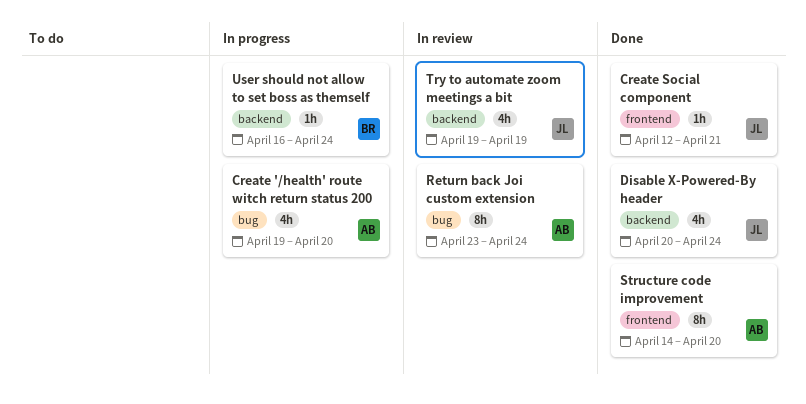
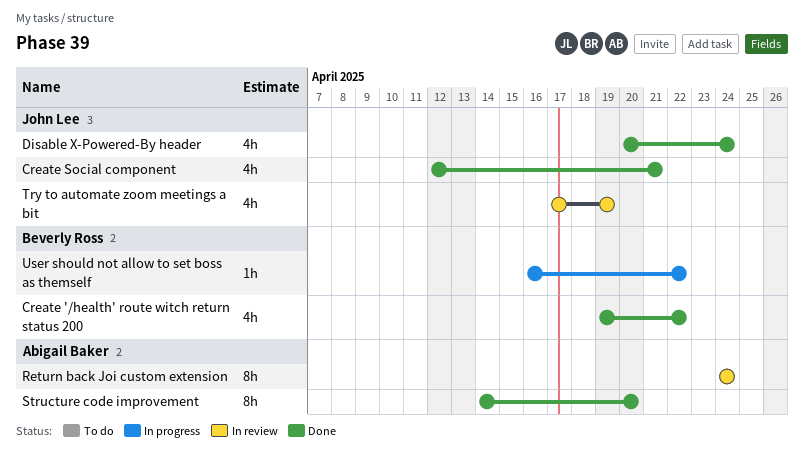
Create '/health' route witch return status 200, status: In progress -> Done
Create '/health' route witch return status 200, owner: Abigail Baker -> Beverly Ross
Create '/health' route witch return status 200, due: Apr 20 -> Apr 22
Create Social component, estimate: 1h -> 4h
Return back Joi custom extension, start: Apr 23 -> Apr 24
Try to automate zoom meetings a bit, start: Apr 19 -> Apr 17
User should not allow to set boss as themself, due: Apr 24 -> Apr 22

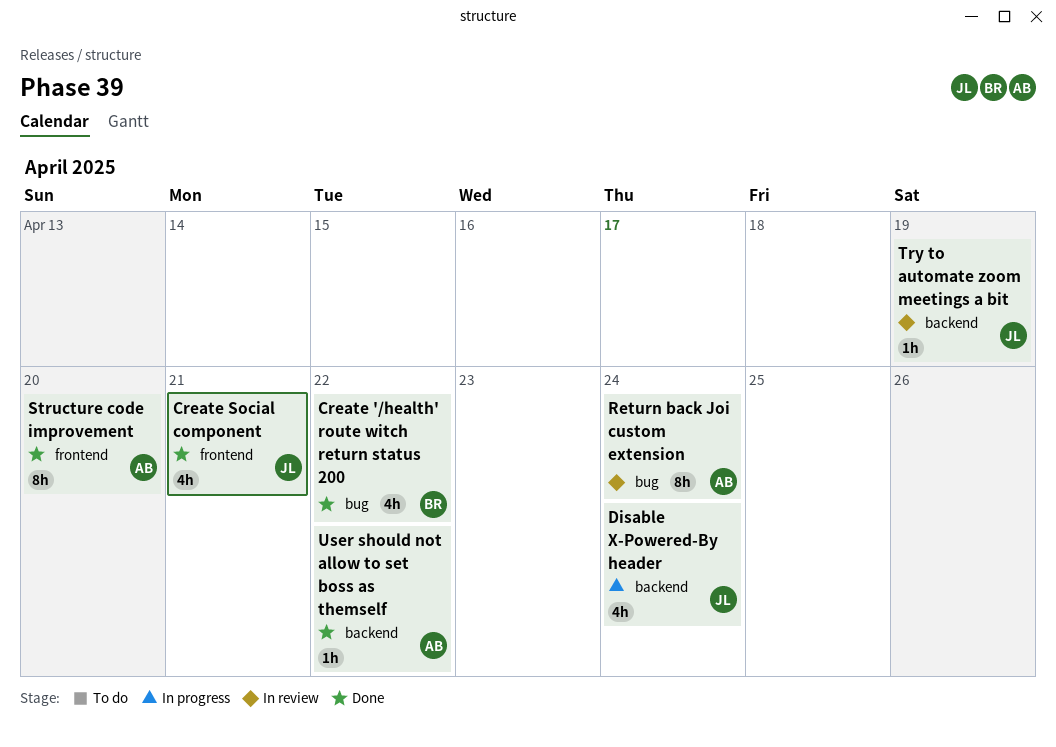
Disable X-Powered-By header, status: Done -> In progress
Try to automate zoom meetings a bit, estimate: 4h -> 1h
User should not allow to set boss as themself, status: In progress -> Done
User should not allow to set boss as themself, owner: Beverly Ross -> Abigail Baker

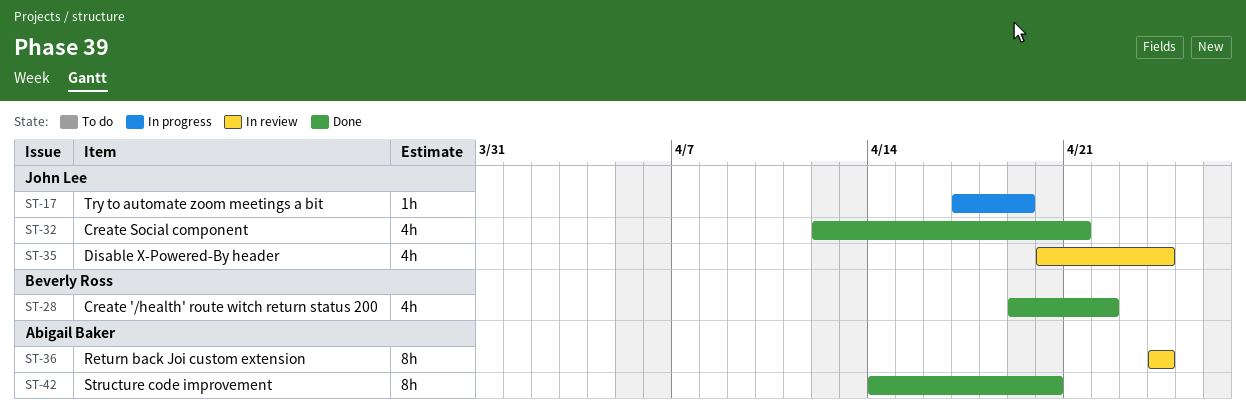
Disable X-Powered-By header, status: In progress -> In review
Try to automate zoom meetings a bit, status: In review -> In progress
User should not allow to set boss as themself: present -> none

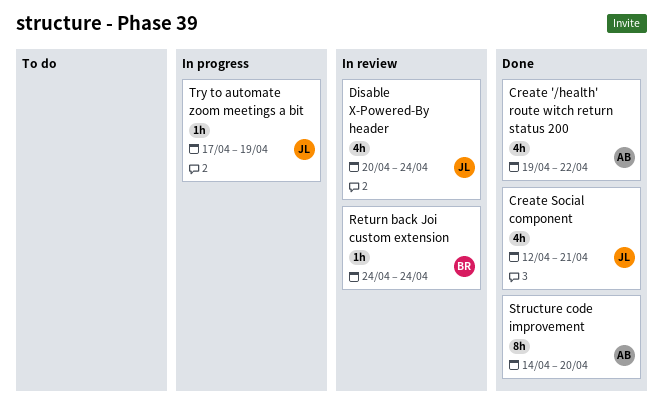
Create '/health' route witch return status 200, owner: Beverly Ross -> Abigail Baker
Return back Joi custom extension, owner: Abigail Baker -> Beverly Ross
Return back Joi custom extension, estimate: 8h -> 1h

